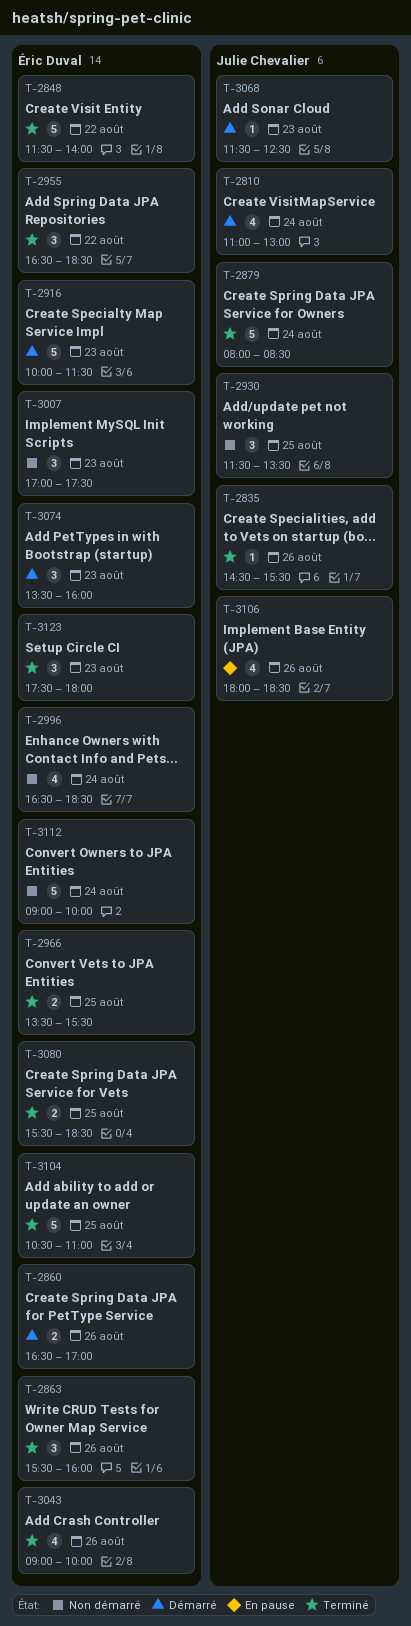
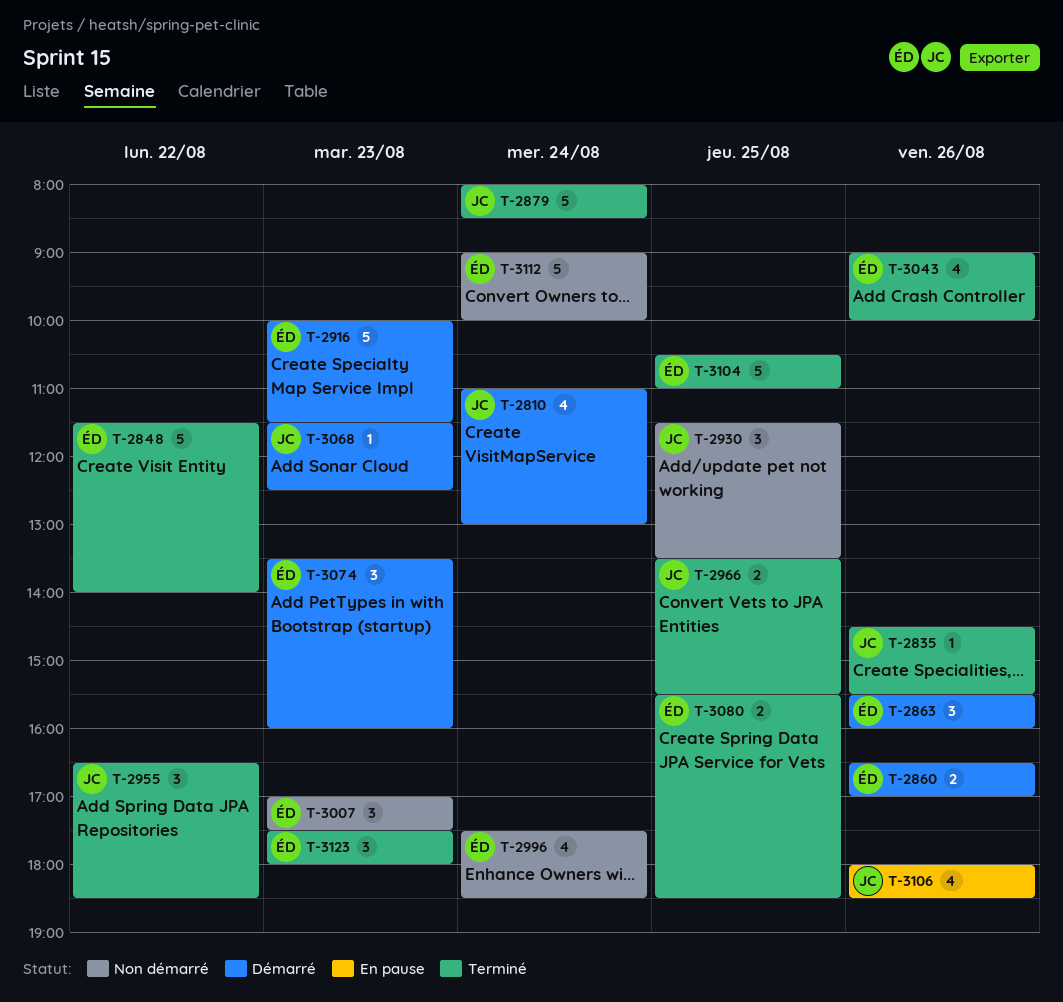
T-2863, status: Terminé -> Démarré
T-2955, owner: Éric Duval -> Julie Chevalier
T-2966, owner: Éric Duval -> Julie Chevalier
T-2996, begins: 16:30 -> 17:30

